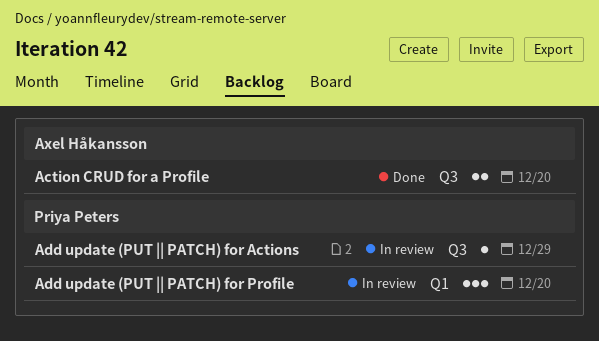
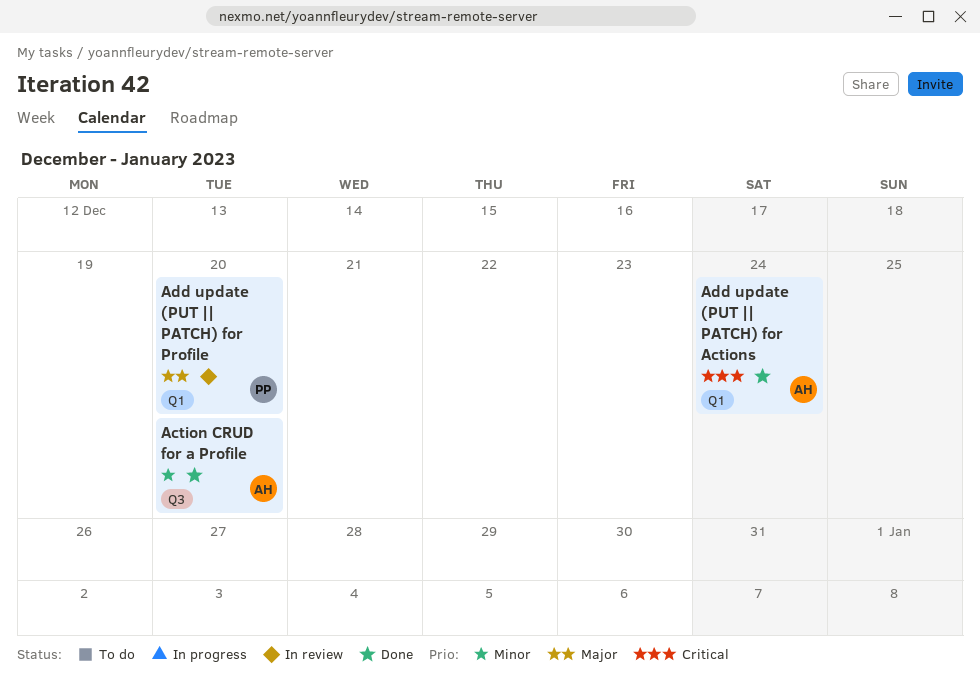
Add update (PUT || PATCH) for Actions, status: In review -> Done
Add update (PUT || PATCH) for Actions, owner: Priya Peters -> Axel Håkansson
Add update (PUT || PATCH) for Actions, label: Q3 -> Q1
Add update (PUT || PATCH) for Actions, due: Dec 29 -> Dec 24

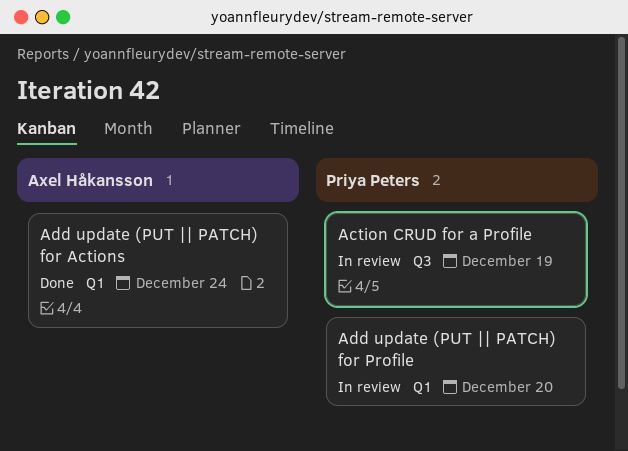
Action CRUD for a Profile, status: Done -> In review
Action CRUD for a Profile, owner: Axel Håkansson -> Priya Peters
Action CRUD for a Profile, due: Dec 20 -> Dec 19

